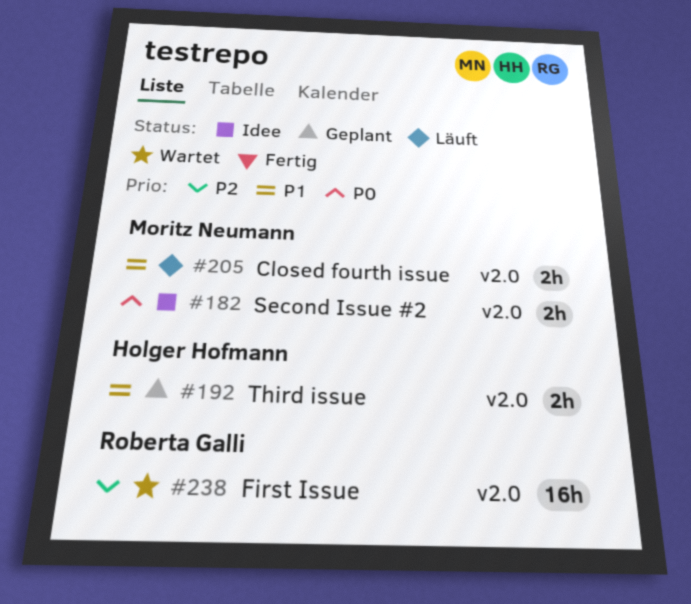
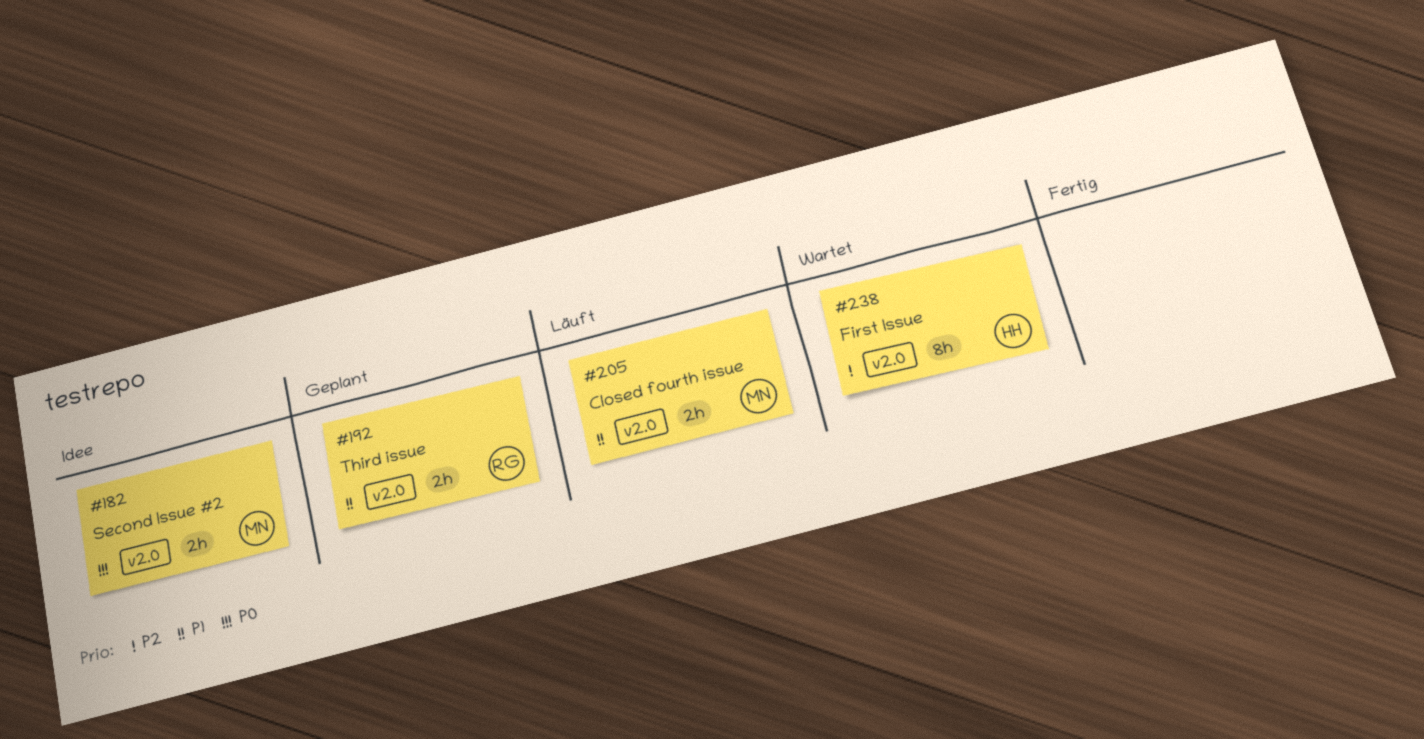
#192, owner: Holger Hofmann -> Roberta Galli
#238, owner: Roberta Galli -> Holger Hofmann
#238, estimate: 16h -> 8h

